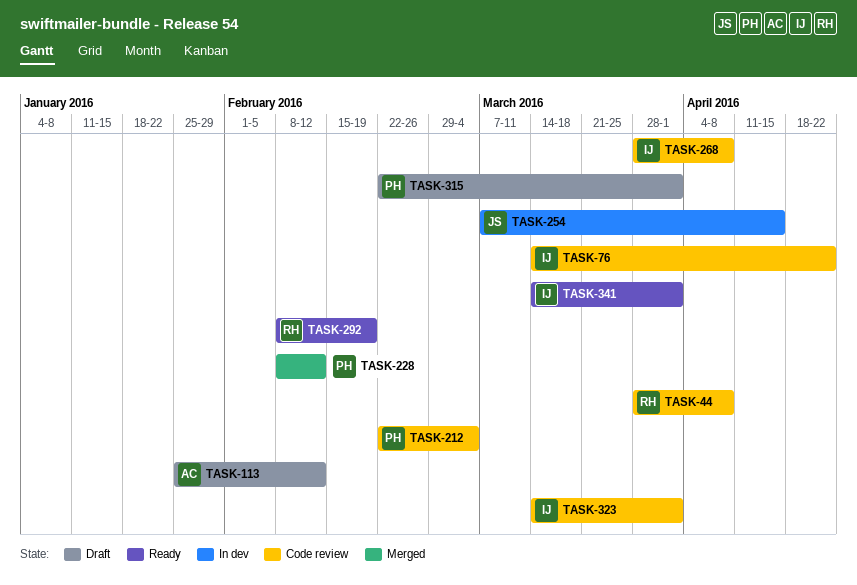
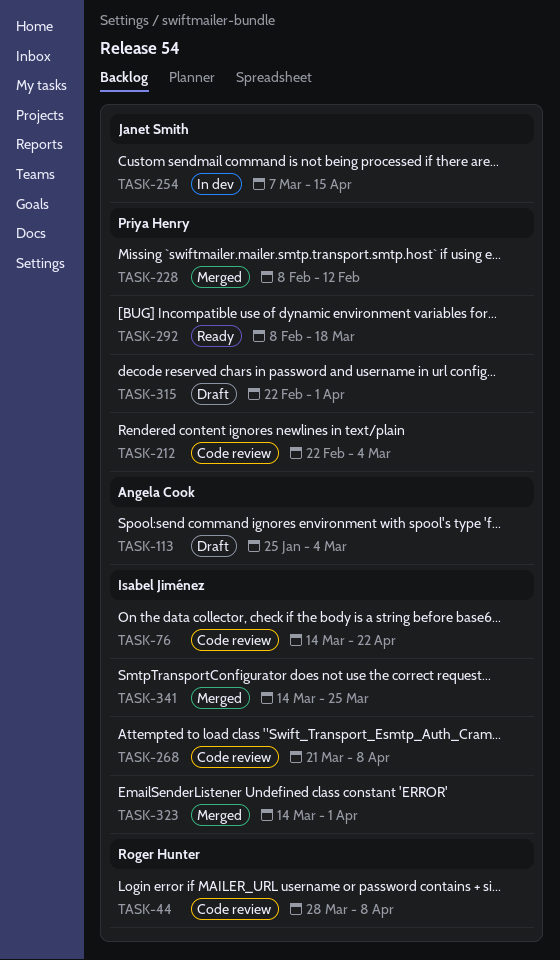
TASK-113, due: Feb 12 -> Mar 4
TASK-268, start: Mar 28 -> Mar 21
TASK-292, owner: Roger Hunter -> Priya Henry
TASK-292, due: Feb 19 -> Mar 18
TASK-323, status: Code review -> Merged
TASK-341, status: Ready -> Merged
TASK-341, due: Apr 1 -> Mar 25

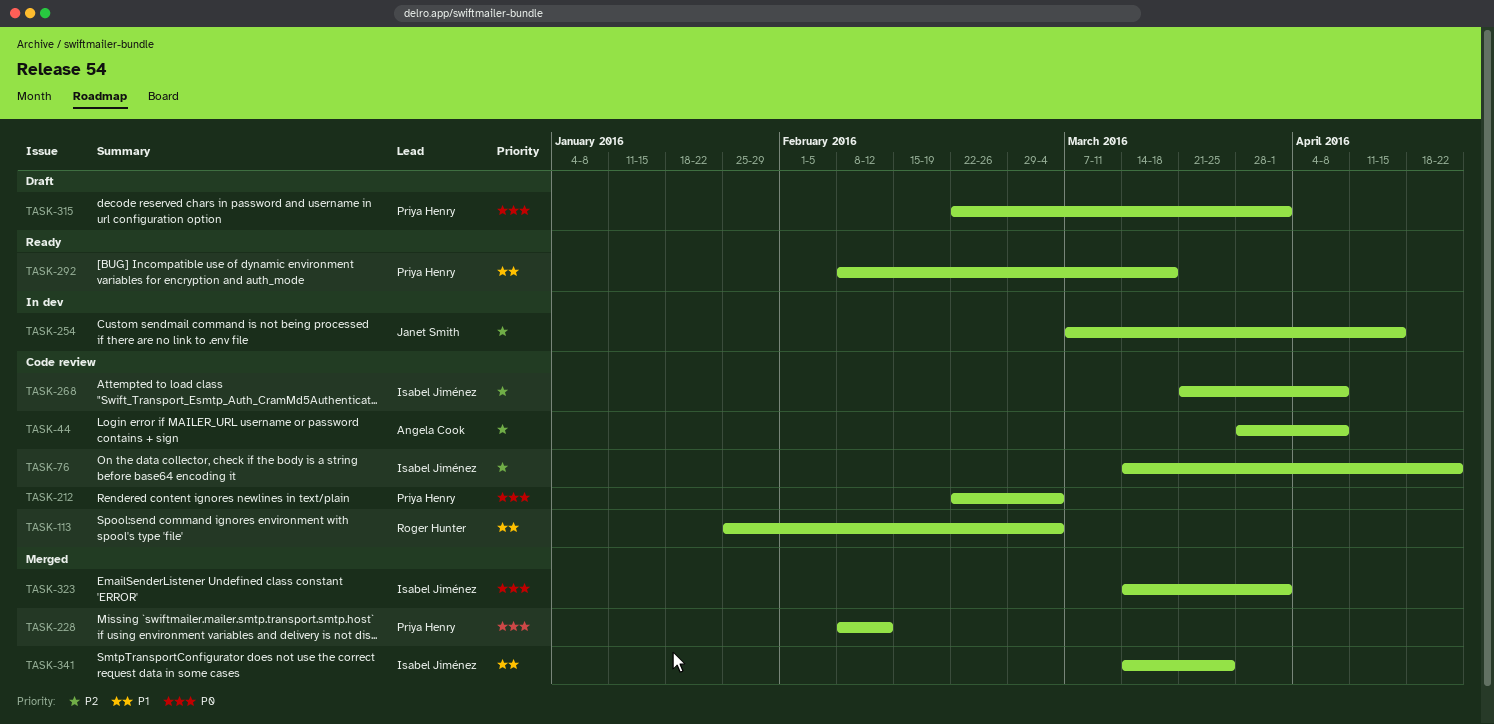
TASK-44, owner: Roger Hunter -> Angela Cook
TASK-113, status: Draft -> Code review
TASK-113, owner: Angela Cook -> Roger Hunter

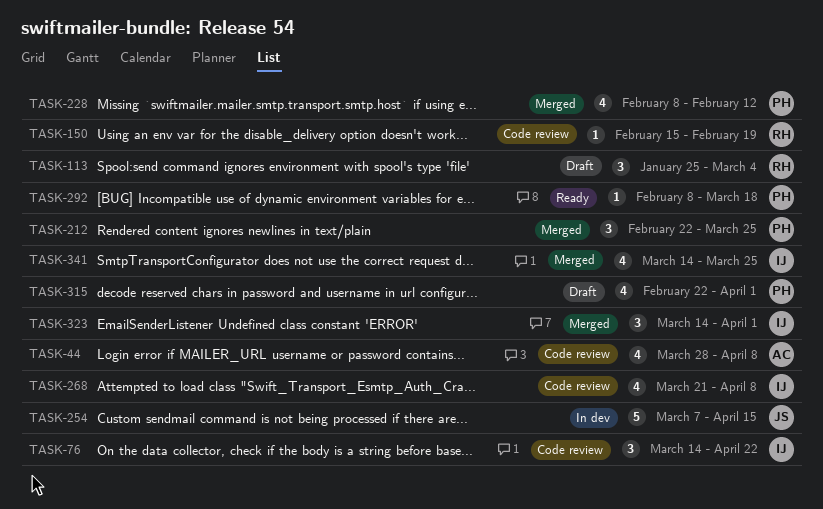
TASK-113, status: Code review -> Draft
TASK-150: none -> present
TASK-212, status: Code review -> Merged
TASK-212, due: Mar 4 -> Mar 25

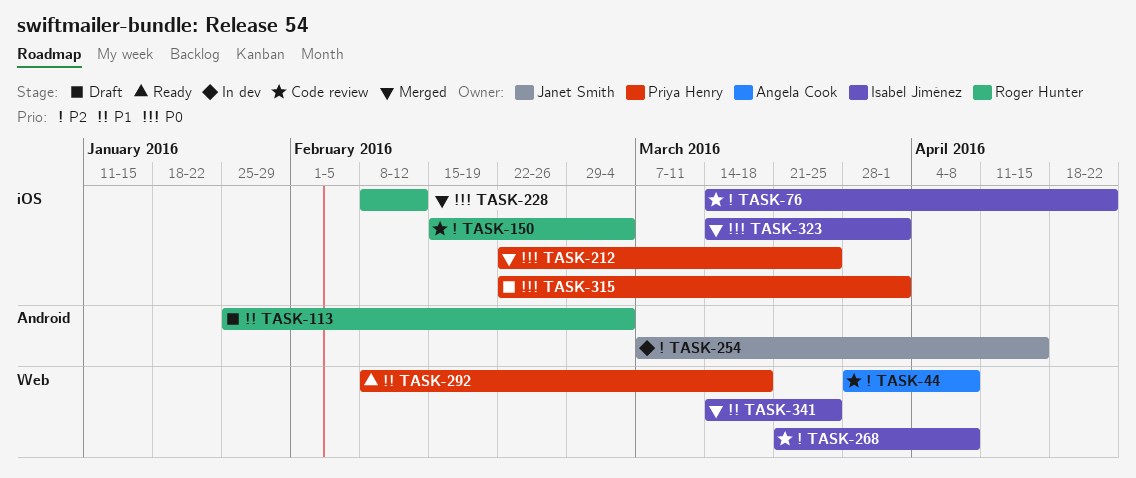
TASK-150, due: Feb 19 -> Mar 4
TASK-228, owner: Priya Henry -> Roger Hunter

